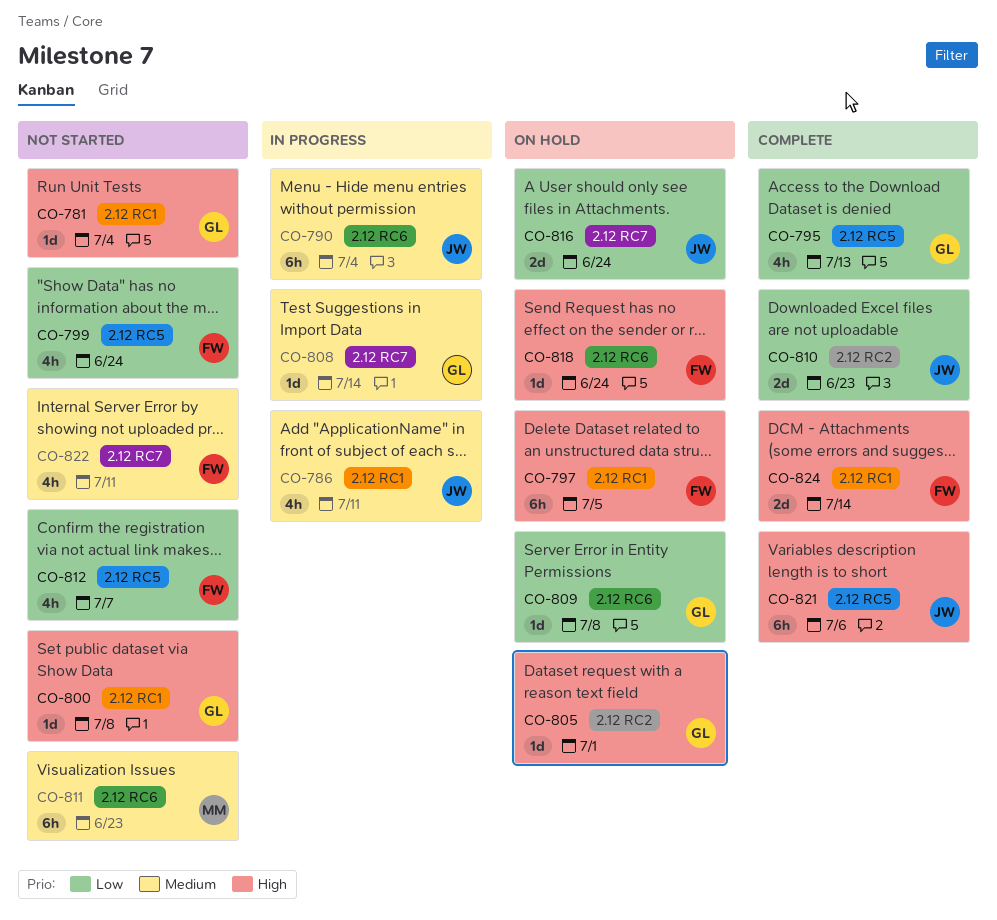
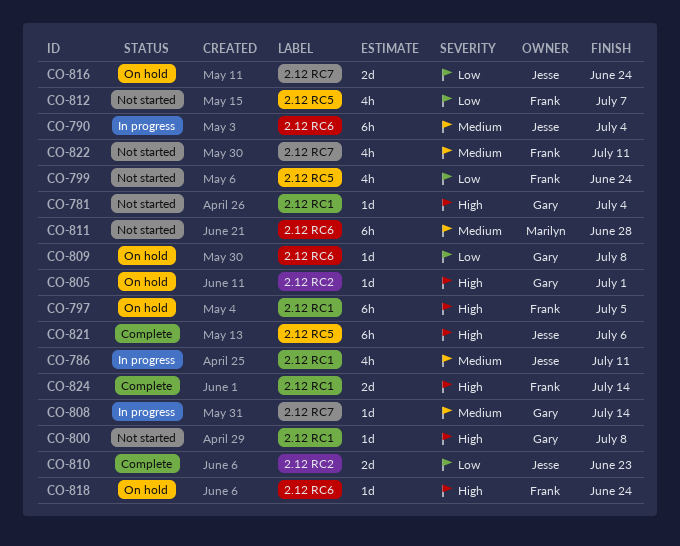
CO-795: present -> none
CO-811, due: Jun 23 -> Jun 28

